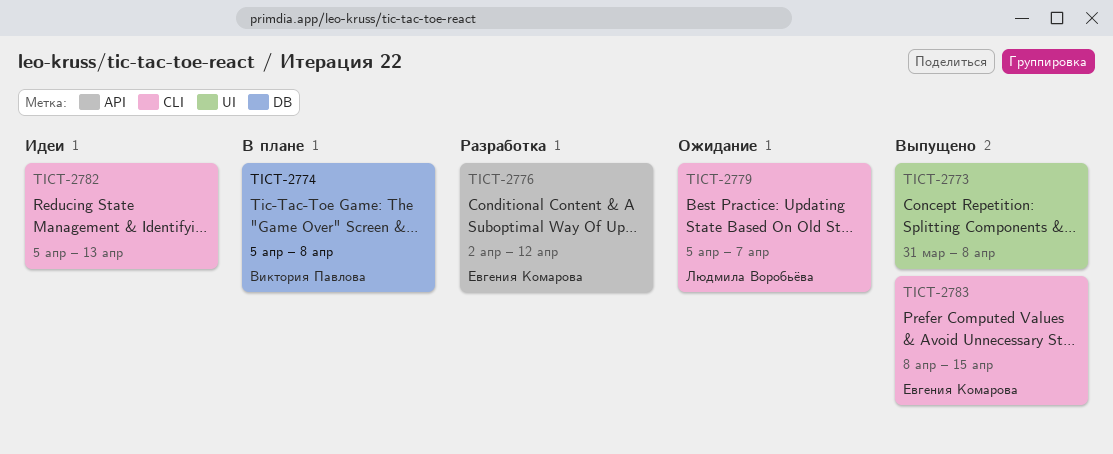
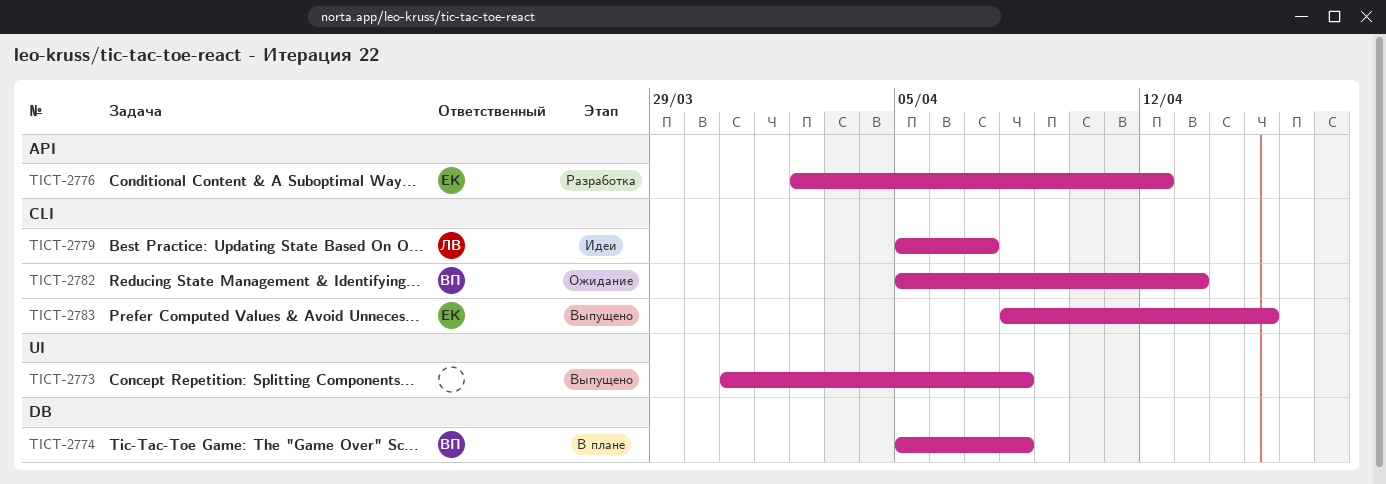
TICT-2779, status: Ожидание -> Идеи
TICT-2782, status: Идеи -> Ожидание
TICT-2782, owner: none -> Виктория Павлова

